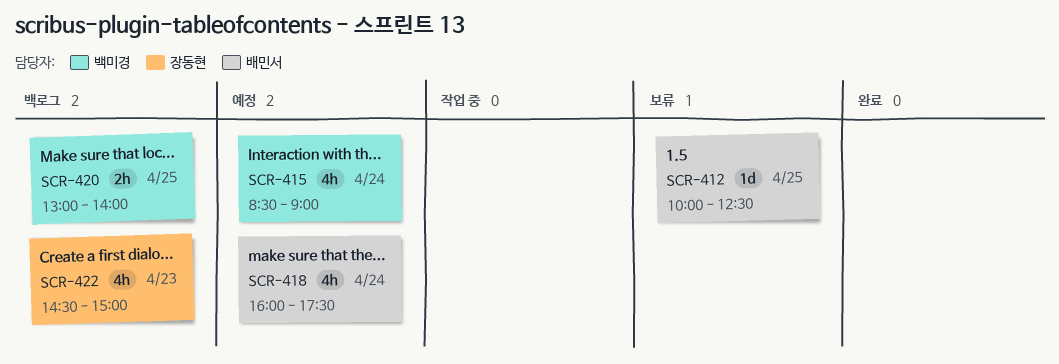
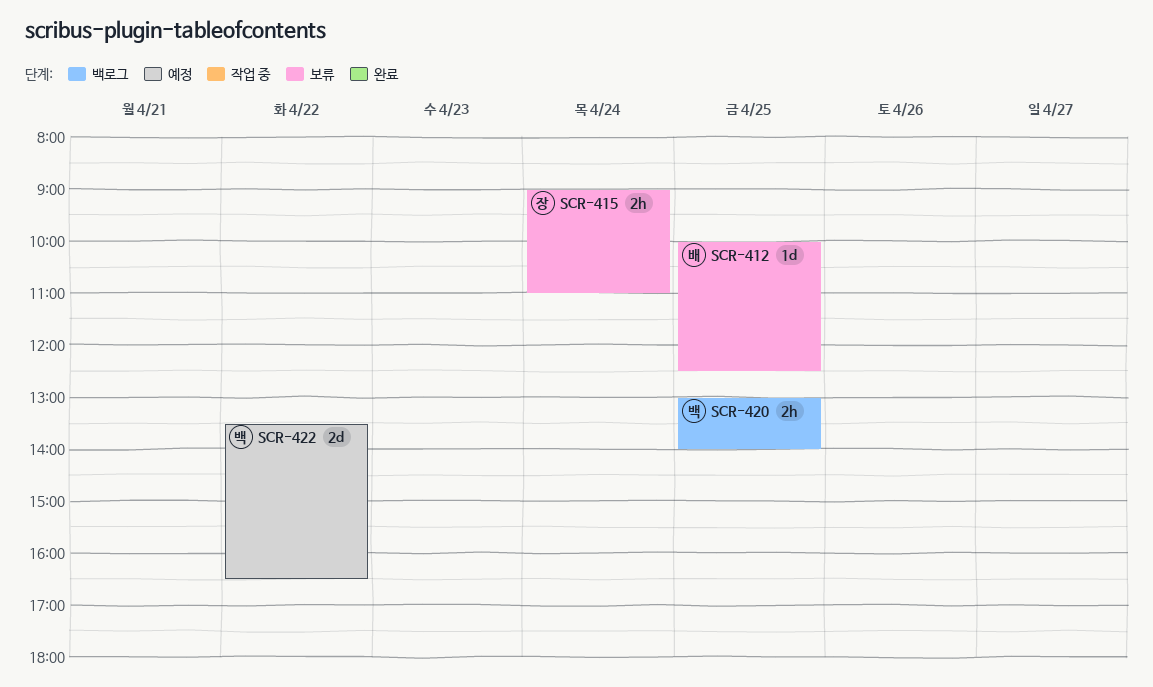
SCR-415, status: 예정 -> 보류
SCR-415, owner: 백미경 -> 장동현
SCR-415, estimate: 4h -> 2h
SCR-415, begins: 08:30 -> 09:00
SCR-415, ends: 09:00 -> 11:00
SCR-418: present -> none
SCR-422, status: 백로그 -> 예정
SCR-422, owner: 장동현 -> 백미경
SCR-422, estimate: 4h -> 2d
SCR-422, day: Apr 23 -> Apr 22
SCR-422, begins: 14:30 -> 13:30
SCR-422, ends: 15:00 -> 16:30

